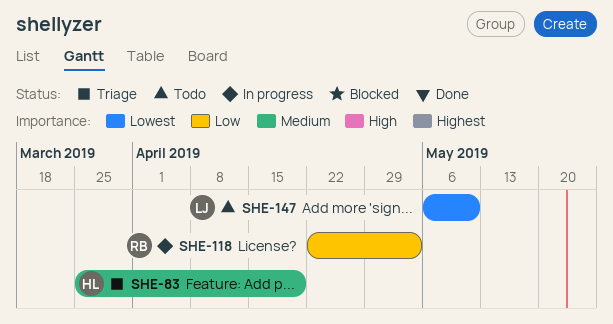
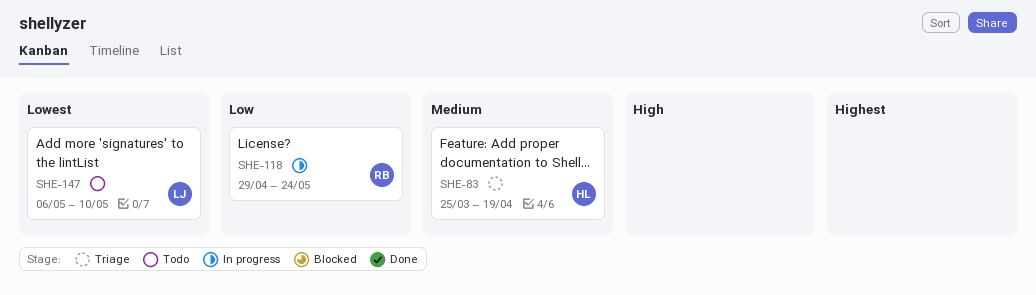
SHE-118, start: Apr 22 -> Apr 29
SHE-118, due: May 3 -> May 24

